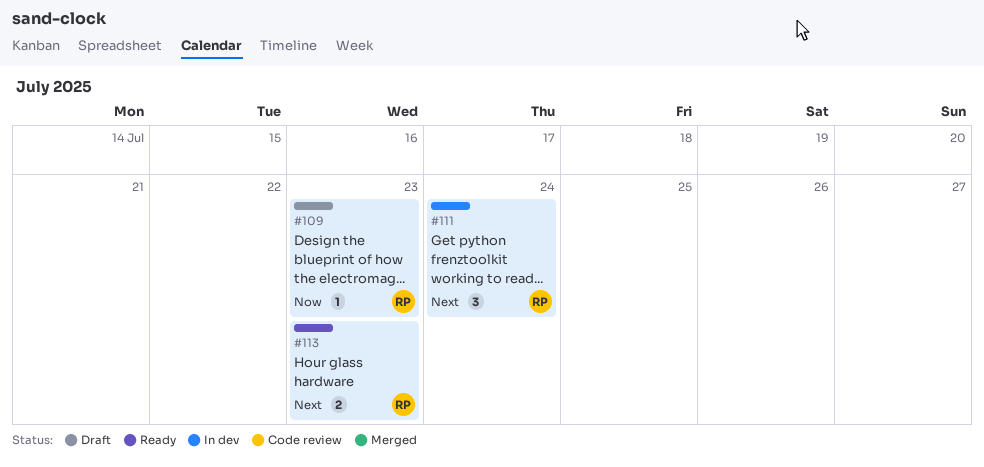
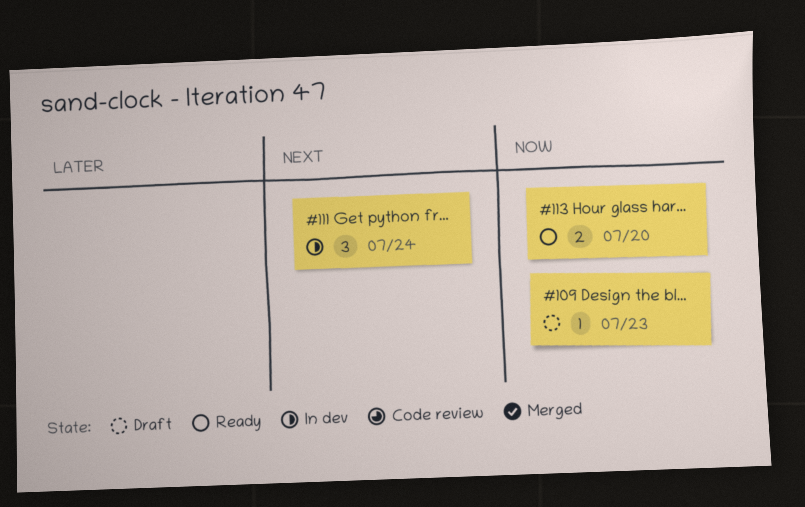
#113, priority: Next -> Now
#113, due: Jul 23 -> Jul 20

